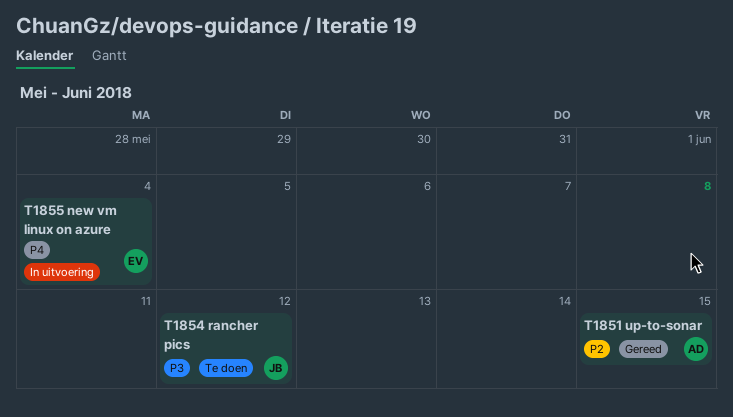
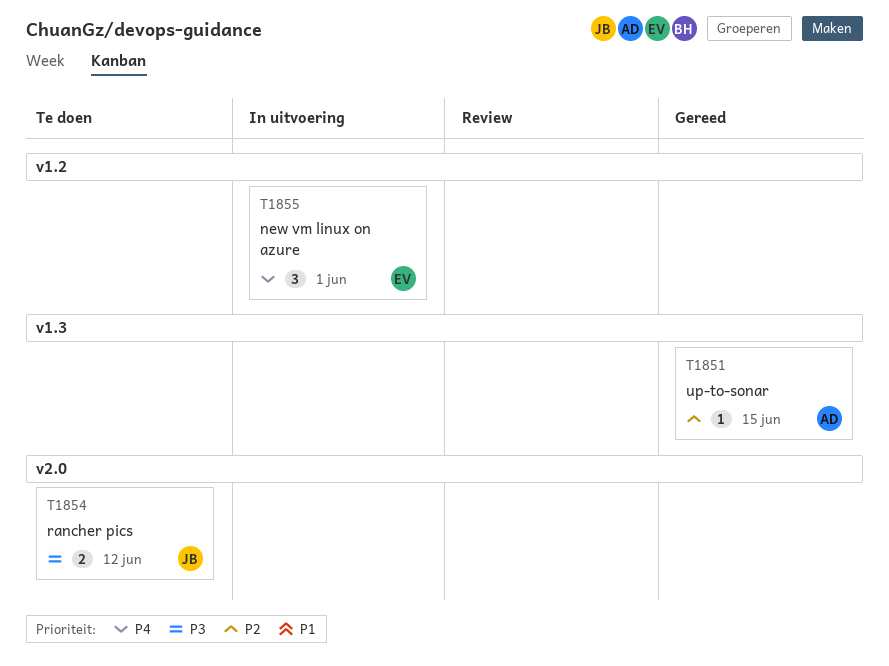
T1855, due: Jun 4 -> Jun 1

